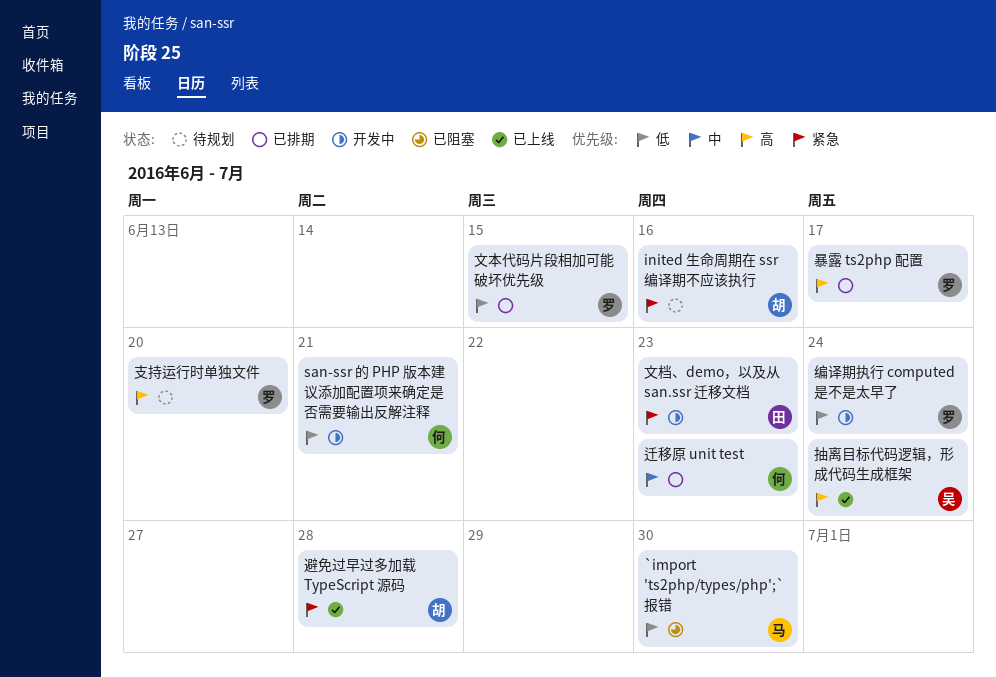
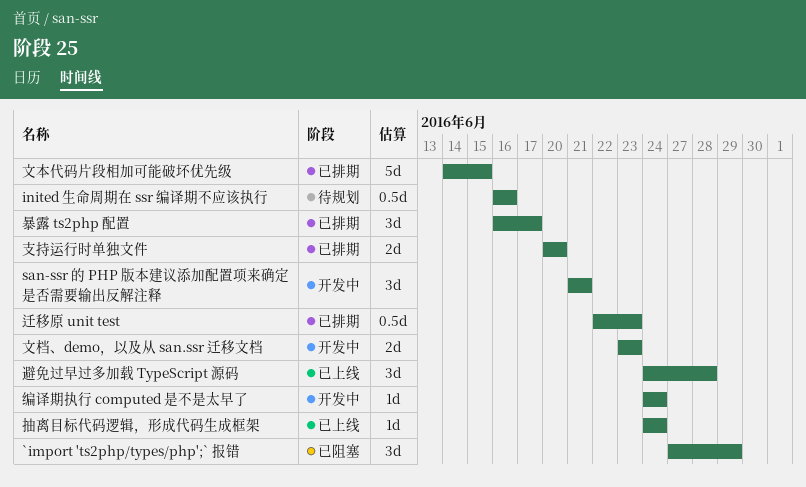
`import 'ts2php/types/php';` 报错, due: Jun 30 -> Jun 29
支持运行时单独文件, status: 待规划 -> 已排期

